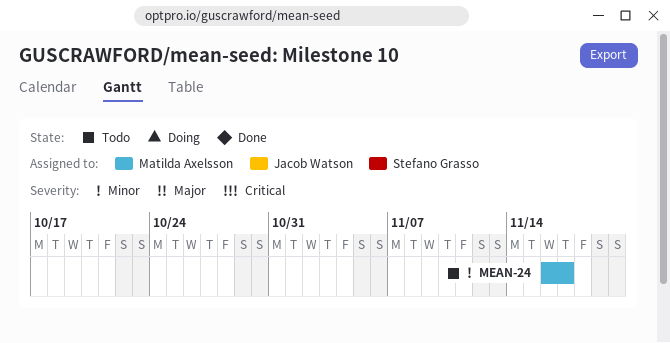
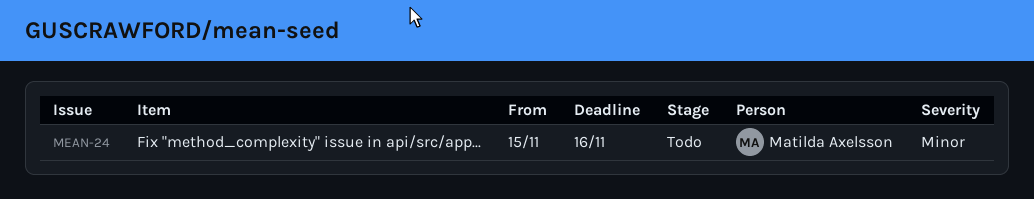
MEAN-24, start: Nov 16 -> Nov 15
MEAN-24, due: Nov 17 -> Nov 16

